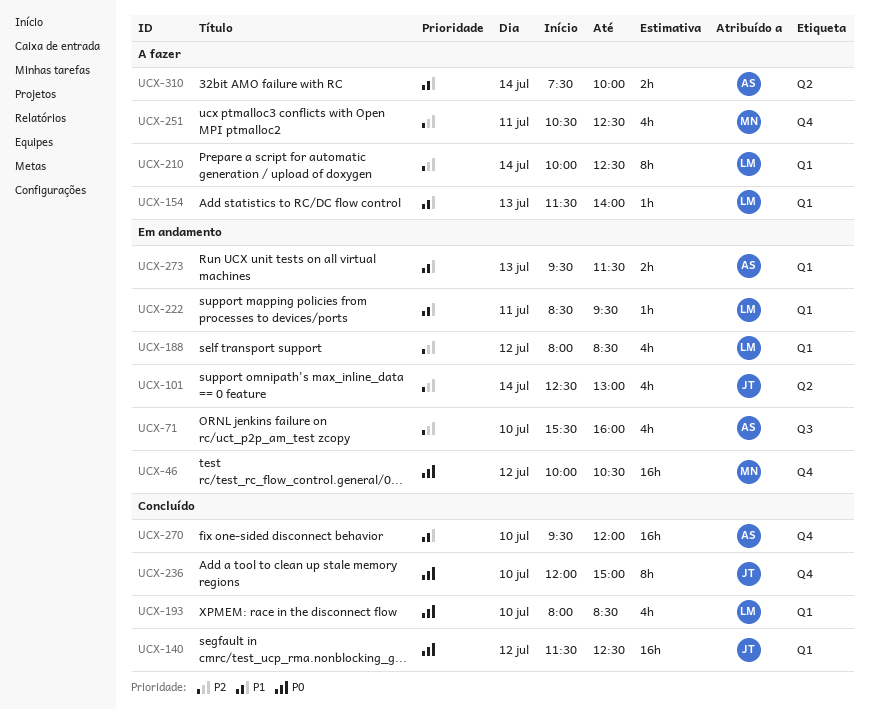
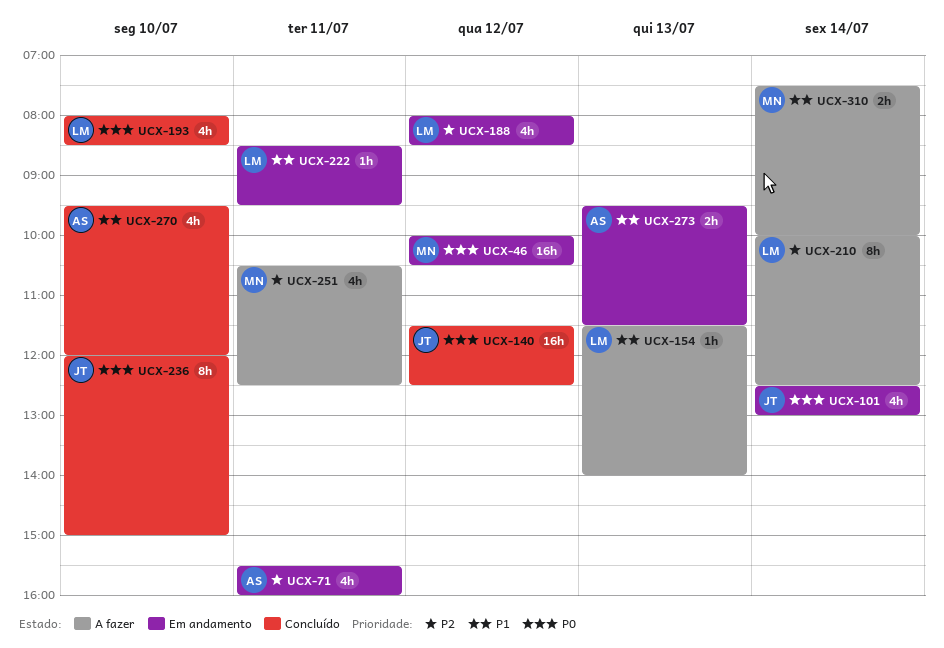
UCX-71, day: Jul 10 -> Jul 11
UCX-101, priority: P2 -> P0
UCX-270, estimate: 16h -> 4h
UCX-310, owner: AS -> MN

